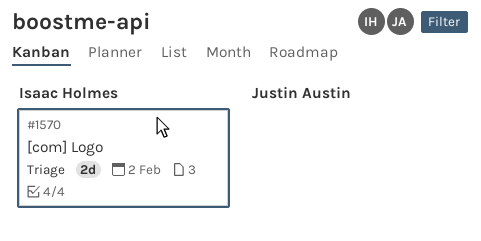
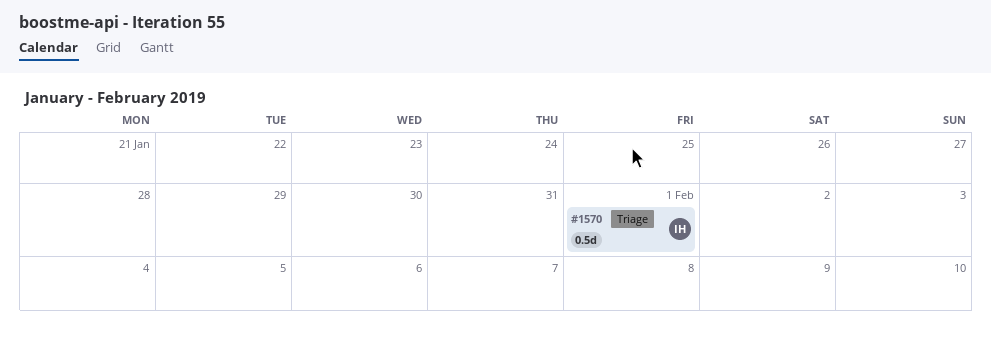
#1570, estimate: 2d -> 0.5d
#1570, due: Feb 2 -> Feb 1

